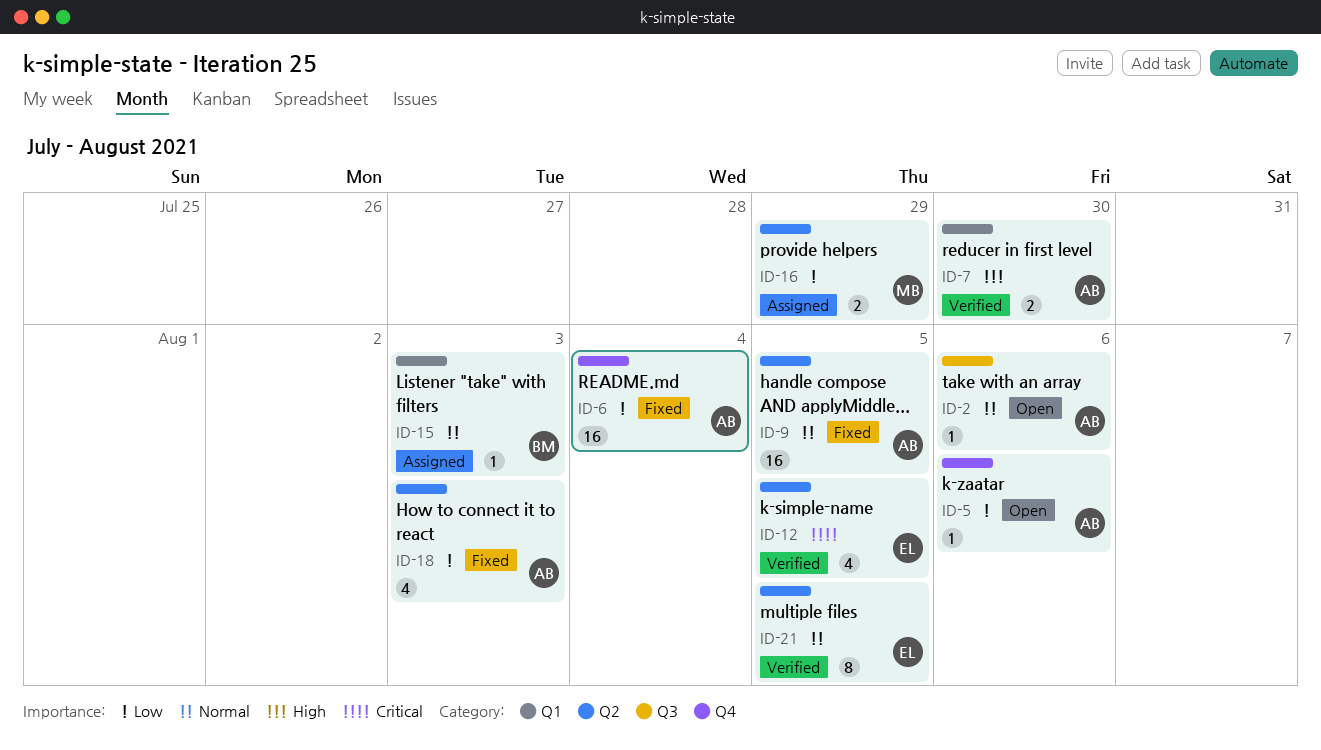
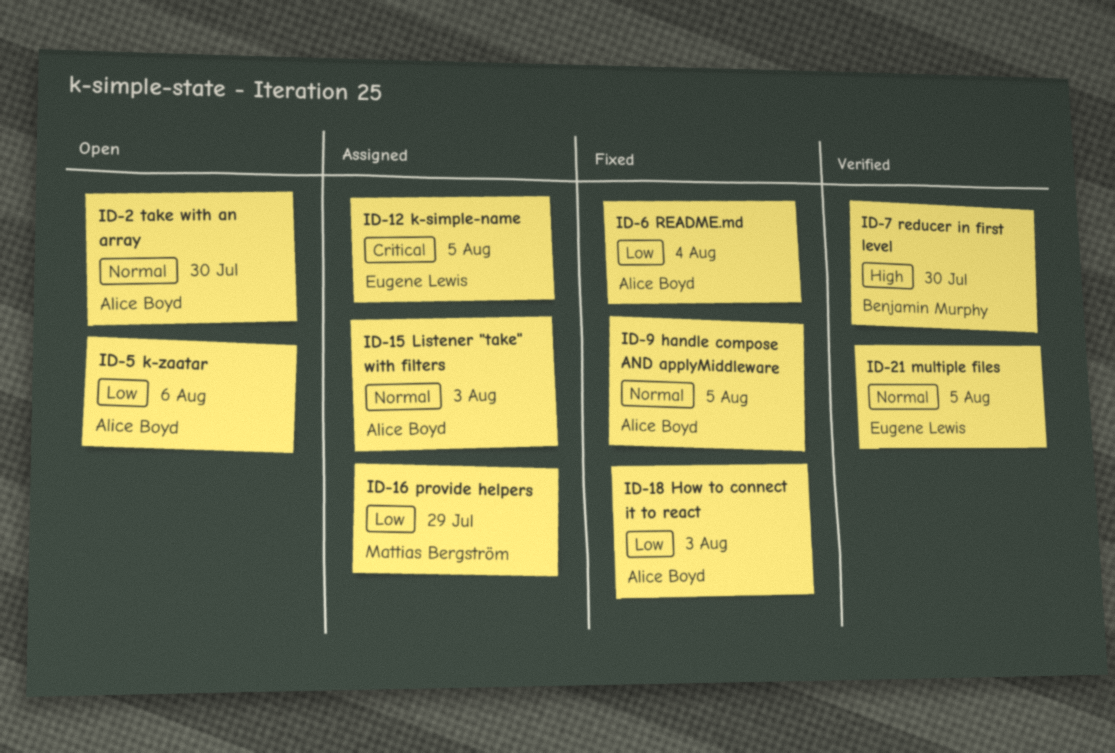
ID-2, due: Aug 6 -> Jul 30
ID-7, owner: Alice Boyd -> Benjamin Murphy
ID-12, status: Verified -> Assigned
ID-15, owner: Benjamin Murphy -> Alice Boyd

